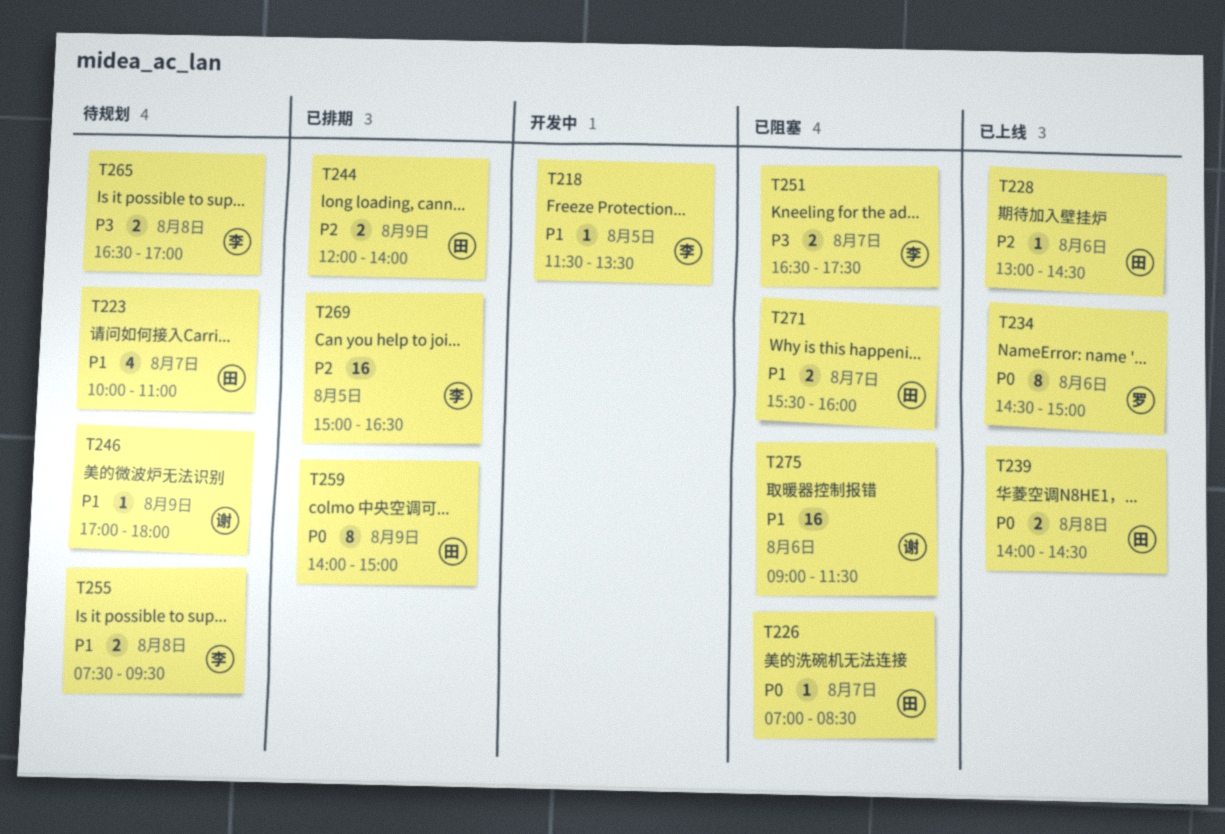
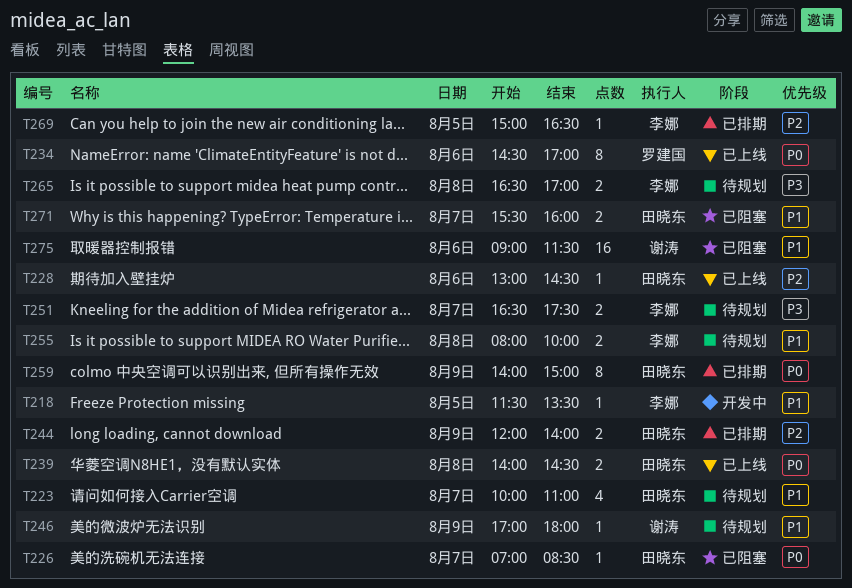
T234, ends: 15:00 -> 17:00
T251, status: 已阻塞 -> 待规划
T255, begins: 07:30 -> 08:00
T255, ends: 09:30 -> 10:00
T269, estimate: 16 -> 1

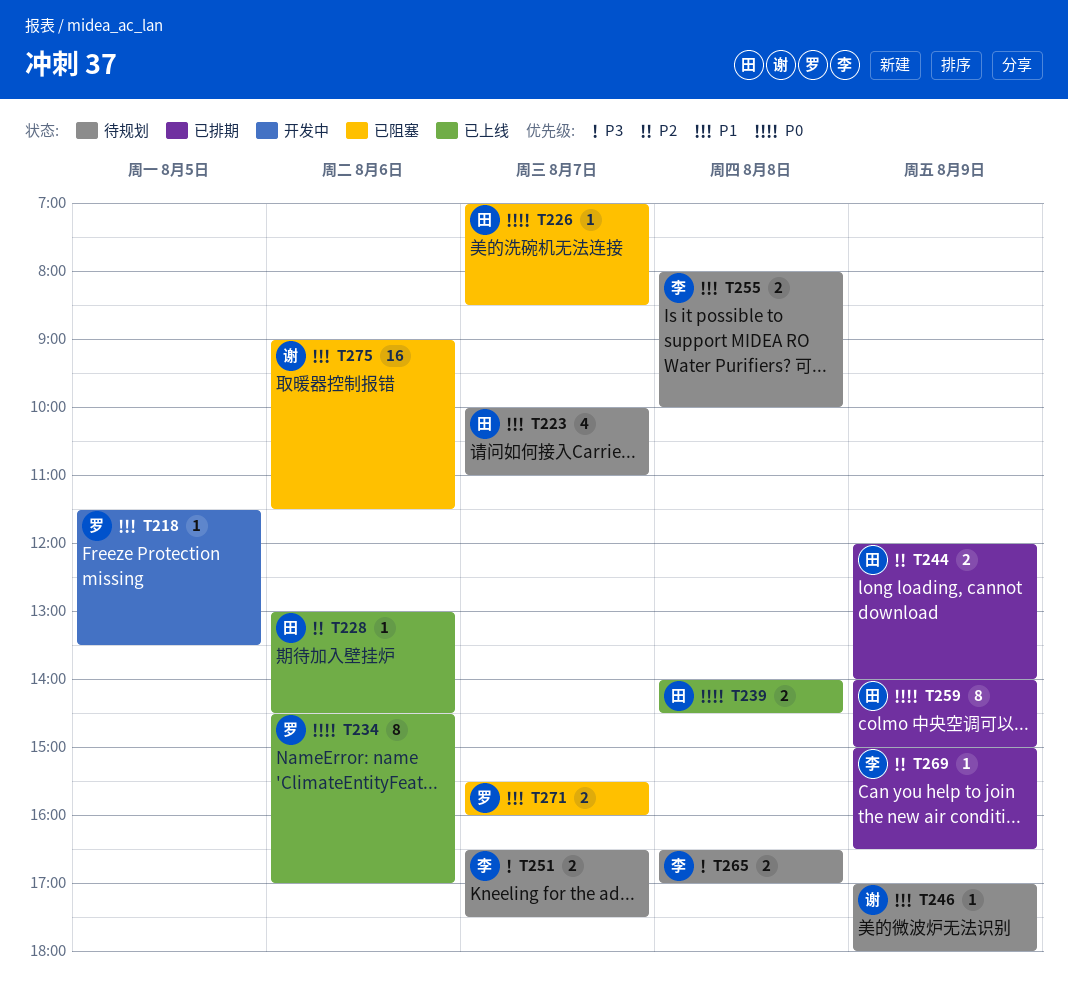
T218, owner: 李娜 -> 罗建国
T269, day: Aug 5 -> Aug 9
T271, owner: 田晓东 -> 罗建国

